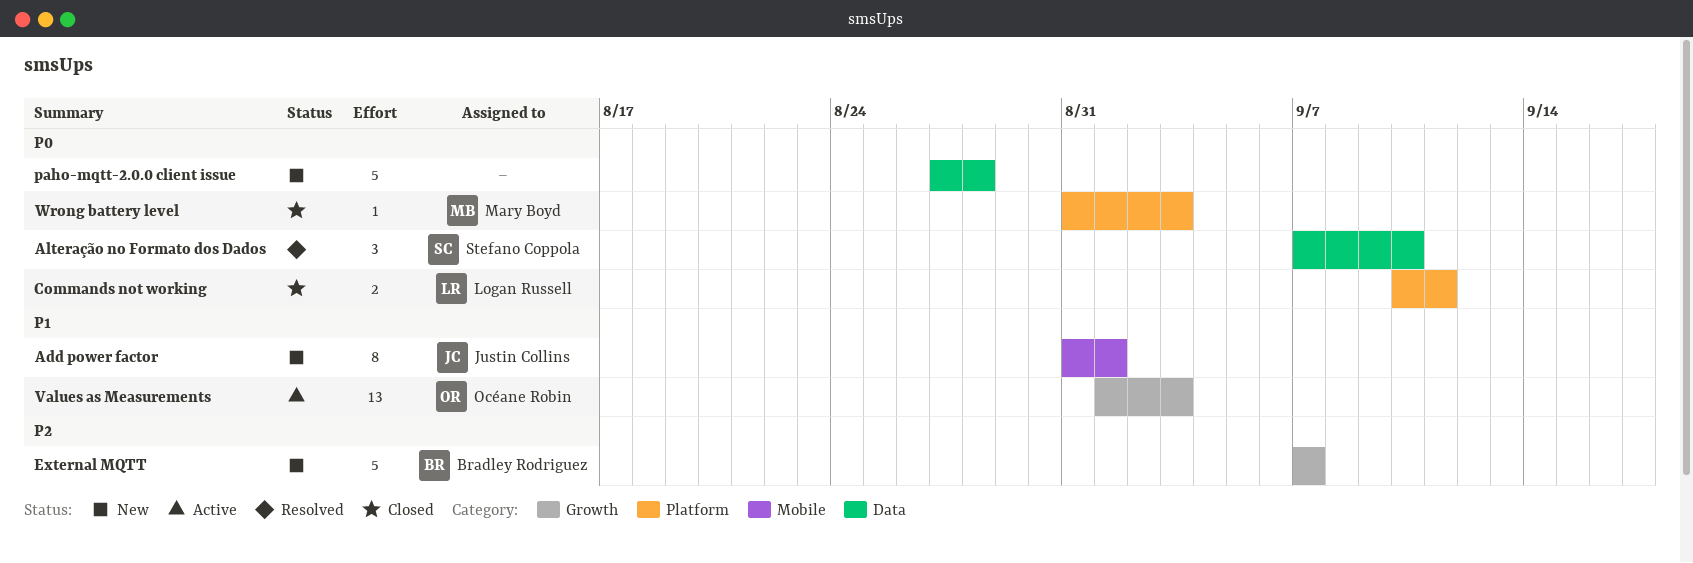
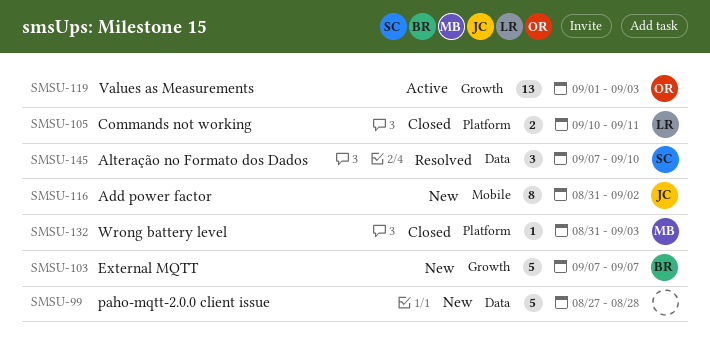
Add power factor, due: Sep 1 -> Sep 2

